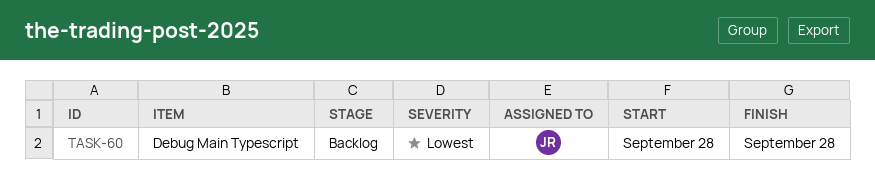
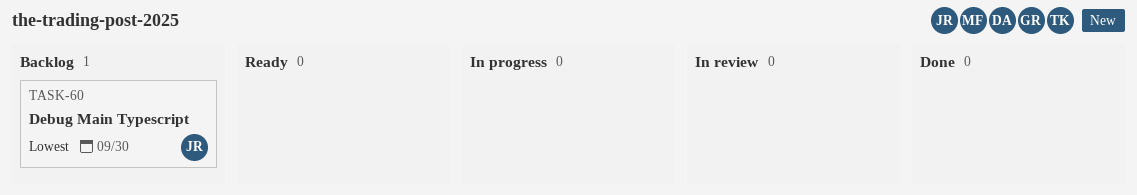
TASK-60, due: Sep 28 -> Sep 30

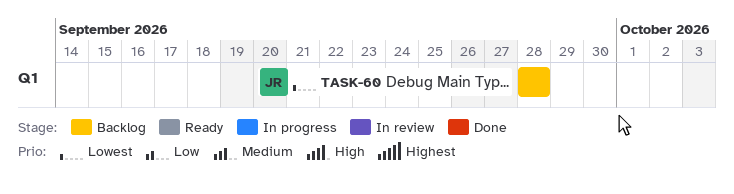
TASK-60, due: Sep 30 -> Sep 28

